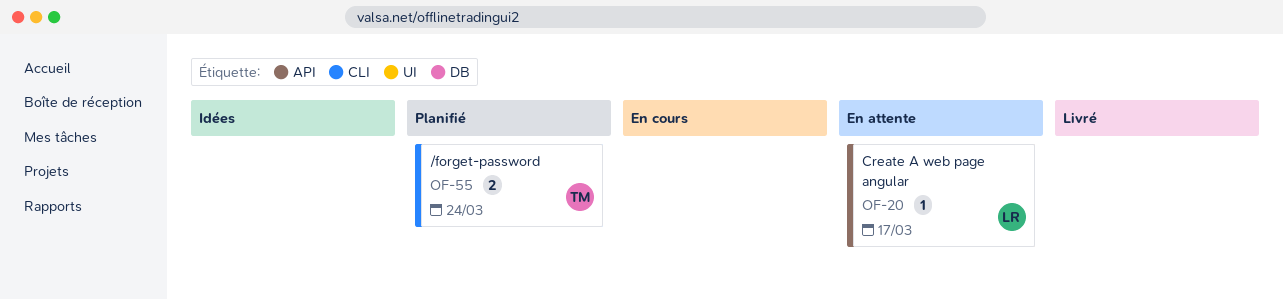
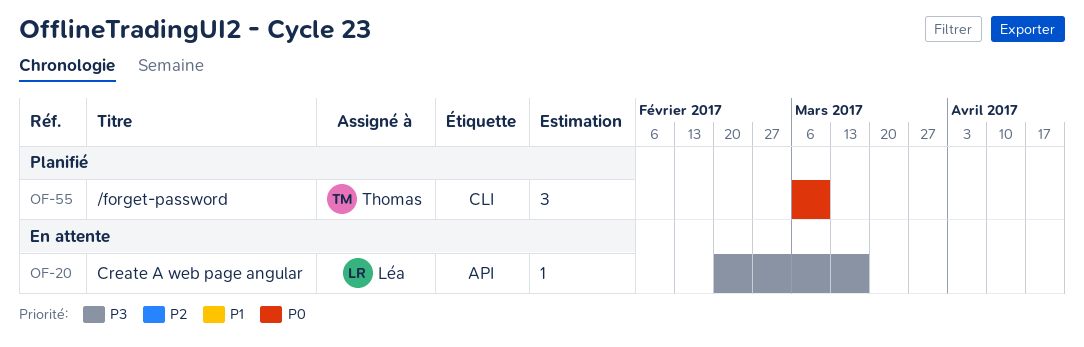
OF-55, estimate: 2 -> 3
OF-55, due: Mar 24 -> Mar 10

